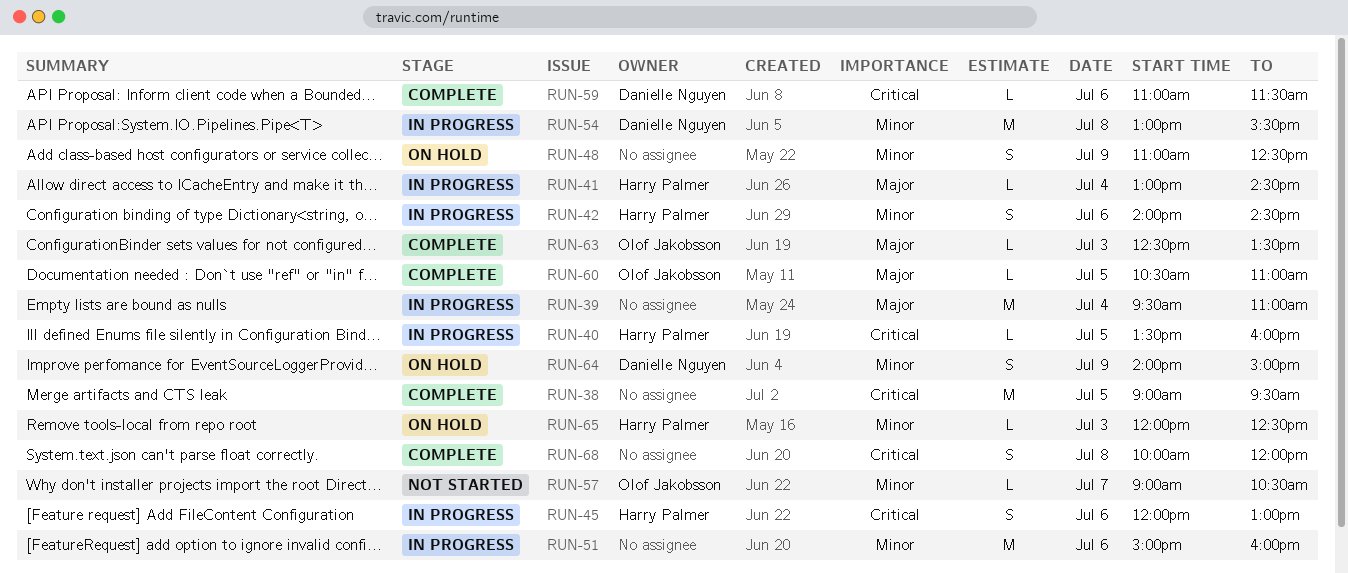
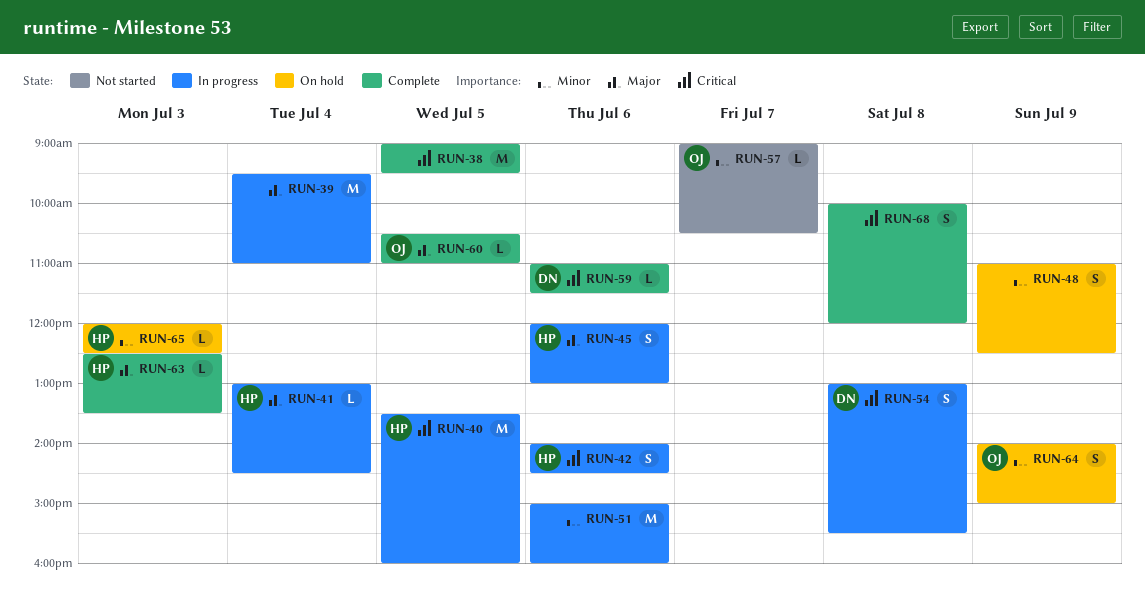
RUN-40, estimate: L -> M
RUN-42, priority: Minor -> Critical
RUN-45, priority: Critical -> Major
RUN-54, priority: Minor -> Critical
RUN-54, estimate: M -> S
RUN-63, owner: Olof Jakobsson -> Harry Palmer
RUN-64, owner: Danielle Nguyen -> Olof Jakobsson

